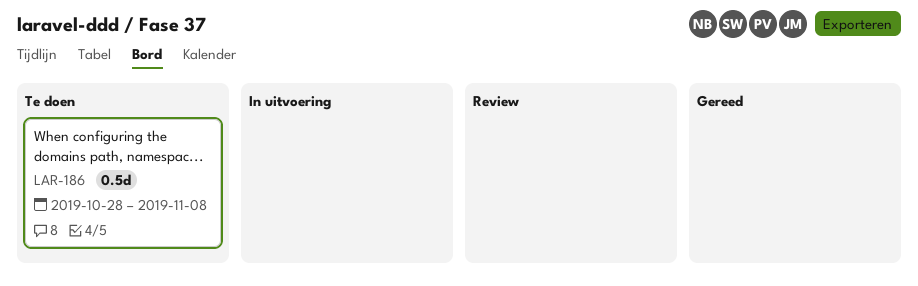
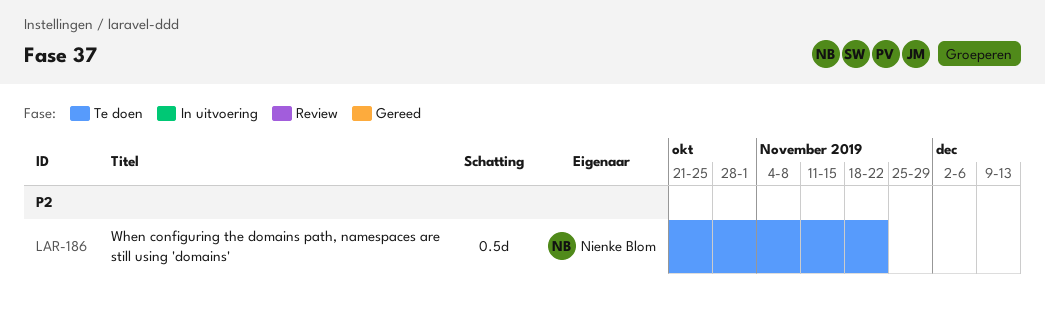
LAR-186, start: Oct 28 -> Oct 21
LAR-186, due: Nov 8 -> Nov 22

